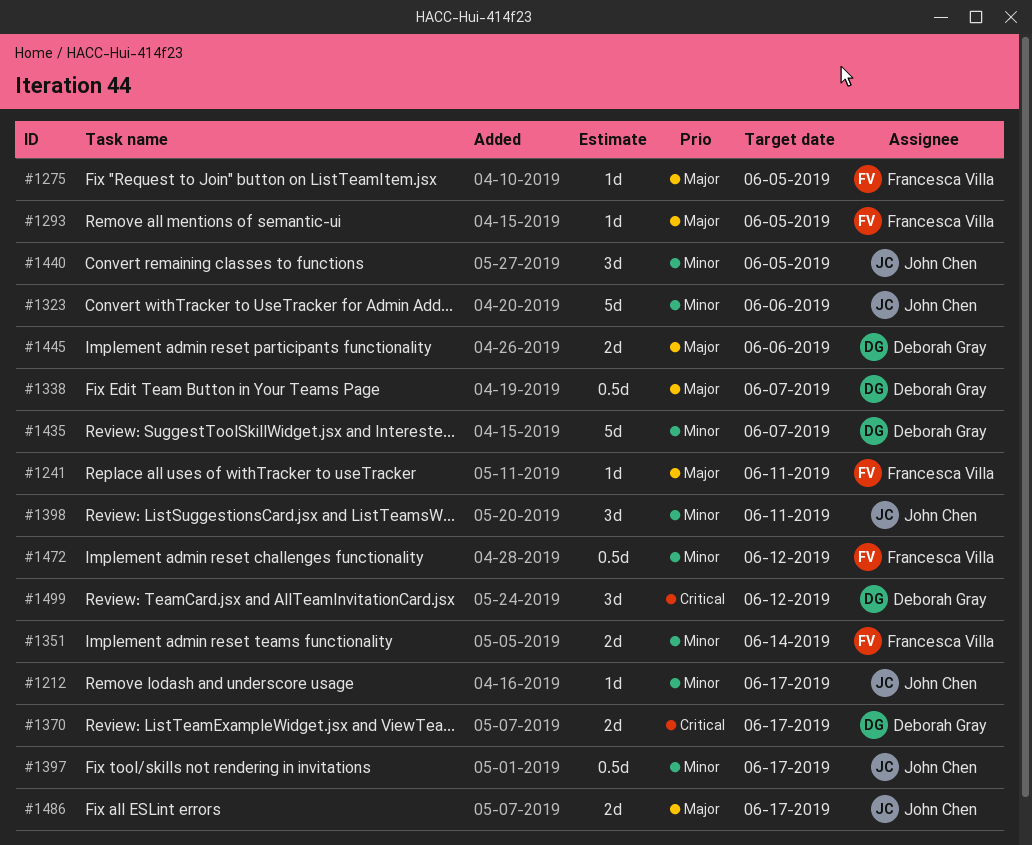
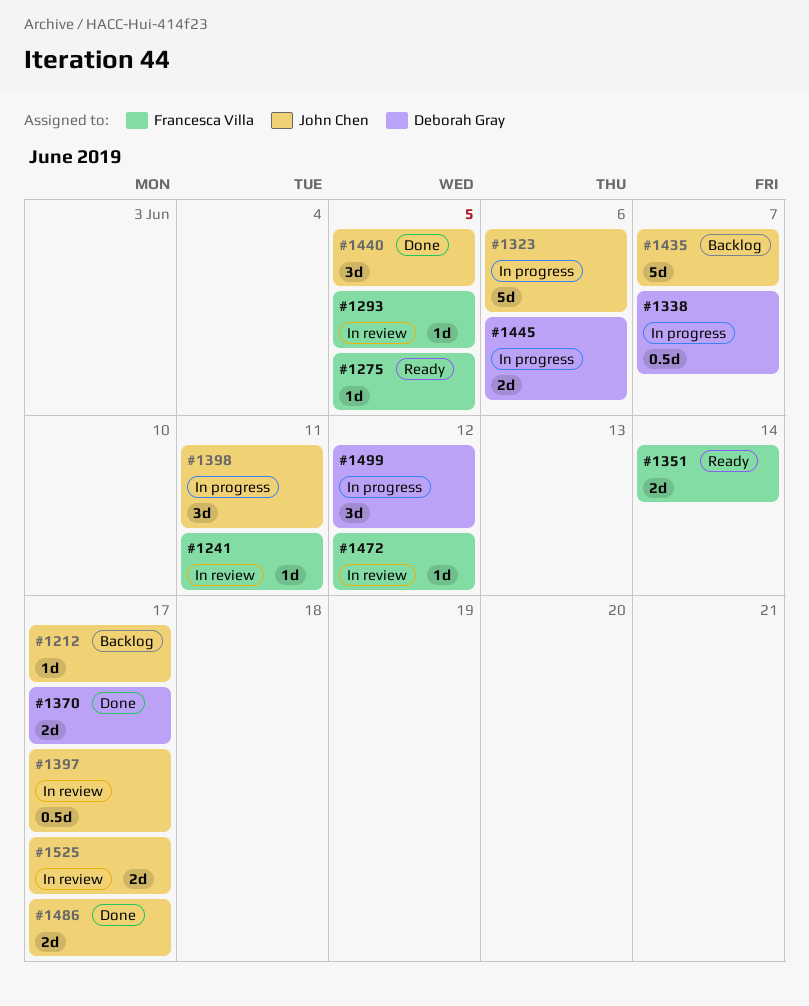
#1435, owner: Deborah Gray -> John Chen
#1472, estimate: 0.5d -> 1d
#1525: none -> present

